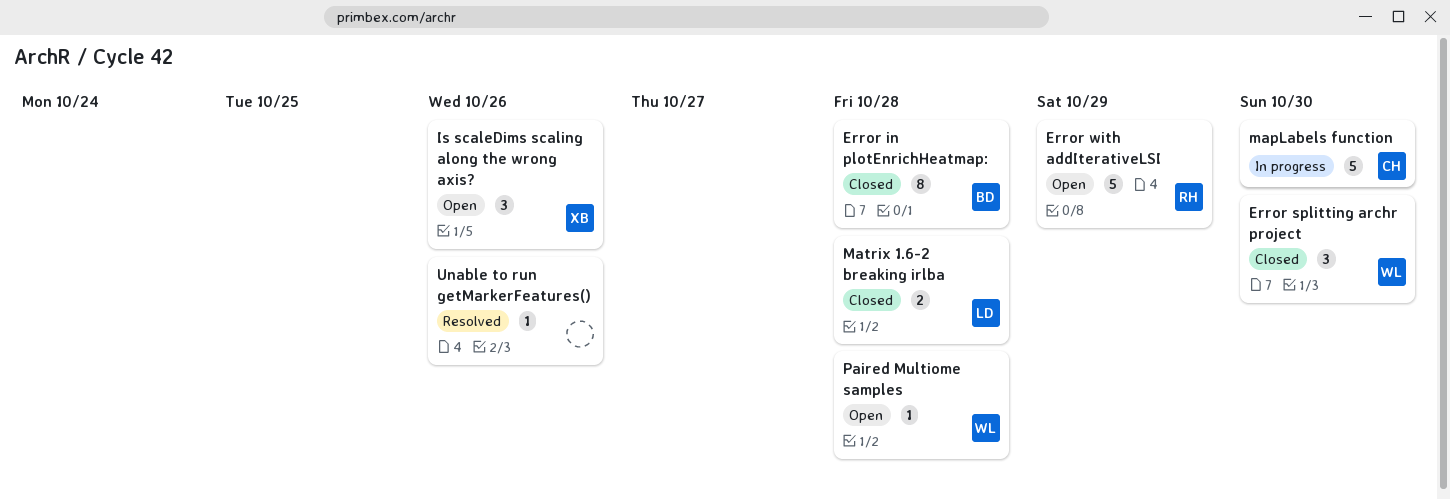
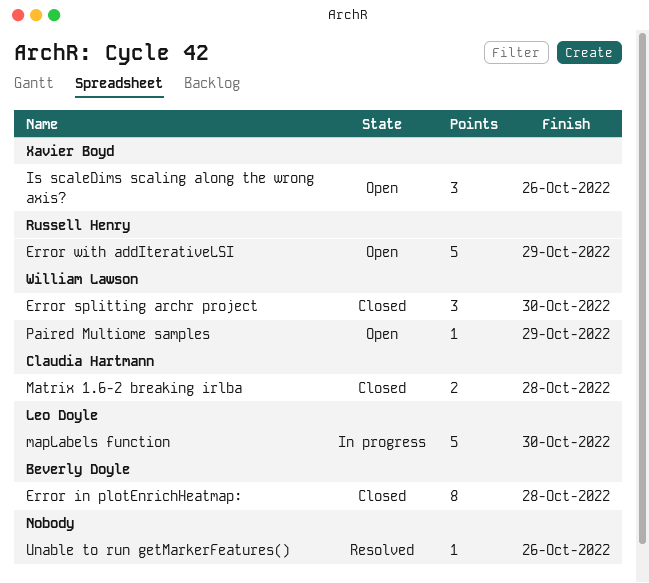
mapLabels function, owner: Claudia Hartmann -> Leo Doyle
Matrix 1.6-2 breaking irlba, owner: Leo Doyle -> Claudia Hartmann
Paired Multiome samples, due: Oct 28 -> Oct 29

